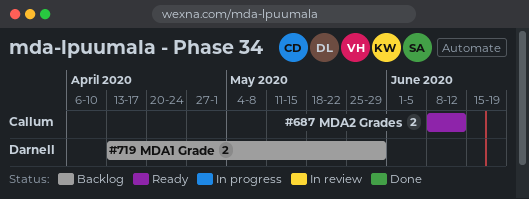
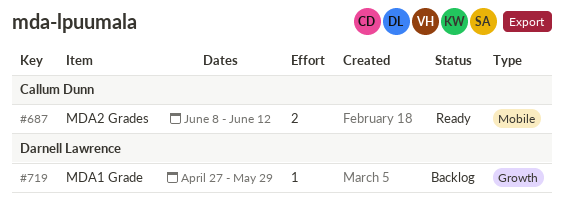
#719, estimate: 2 -> 1
#719, start: Apr 13 -> Apr 27

